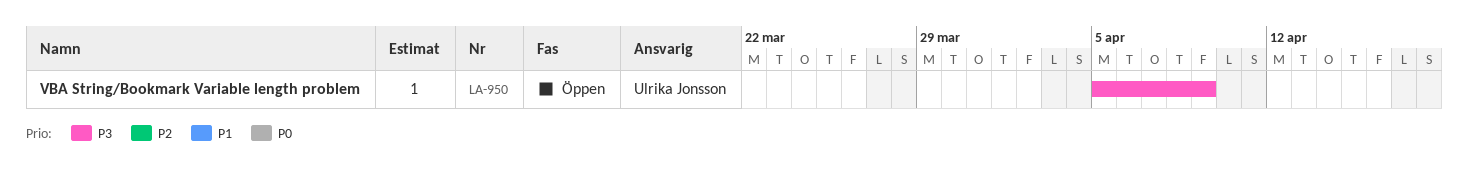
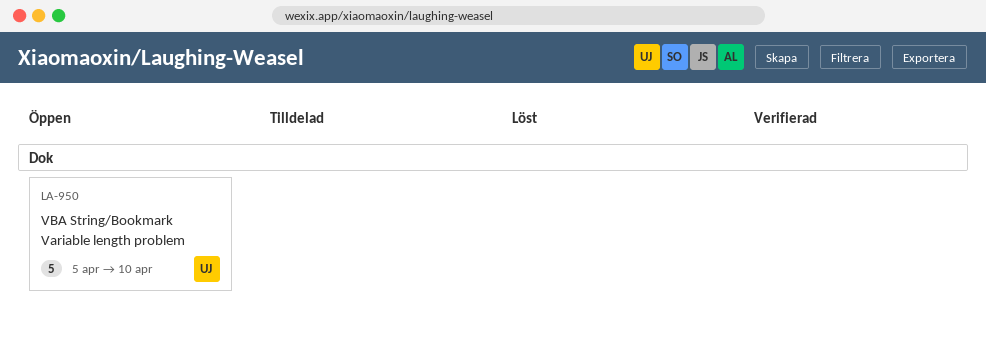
LA-950, estimate: 1 -> 5
LA-950, due: Apr 9 -> Apr 10

